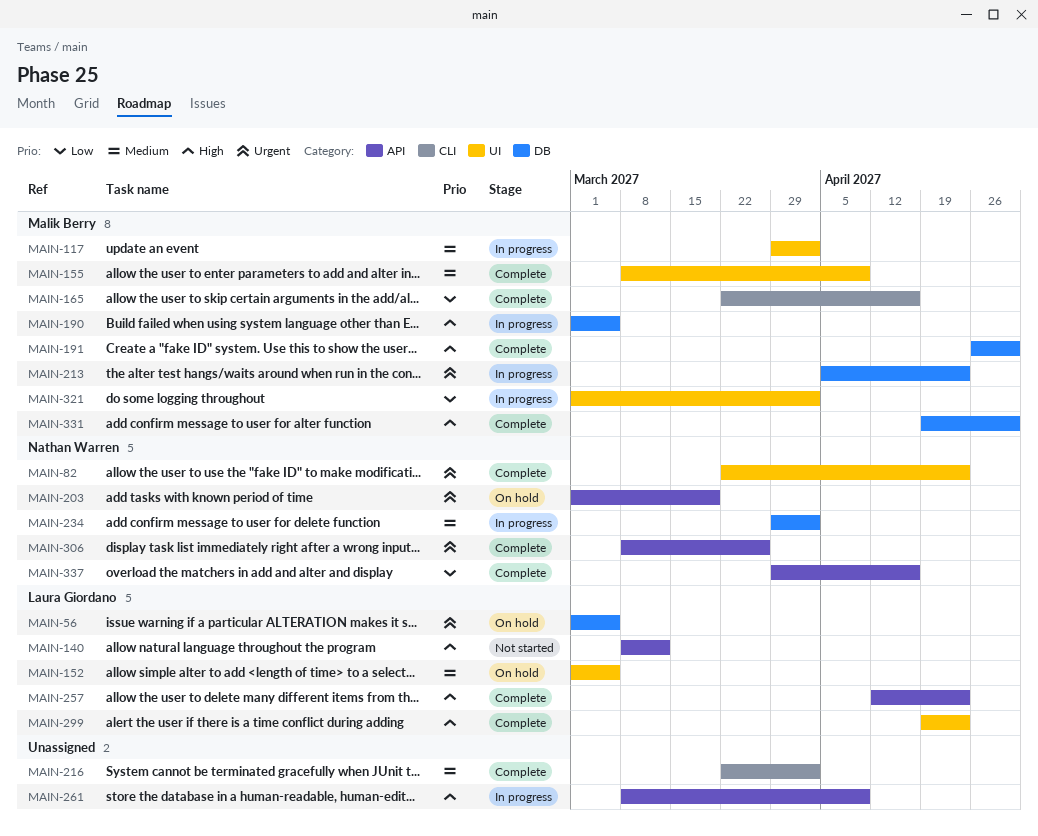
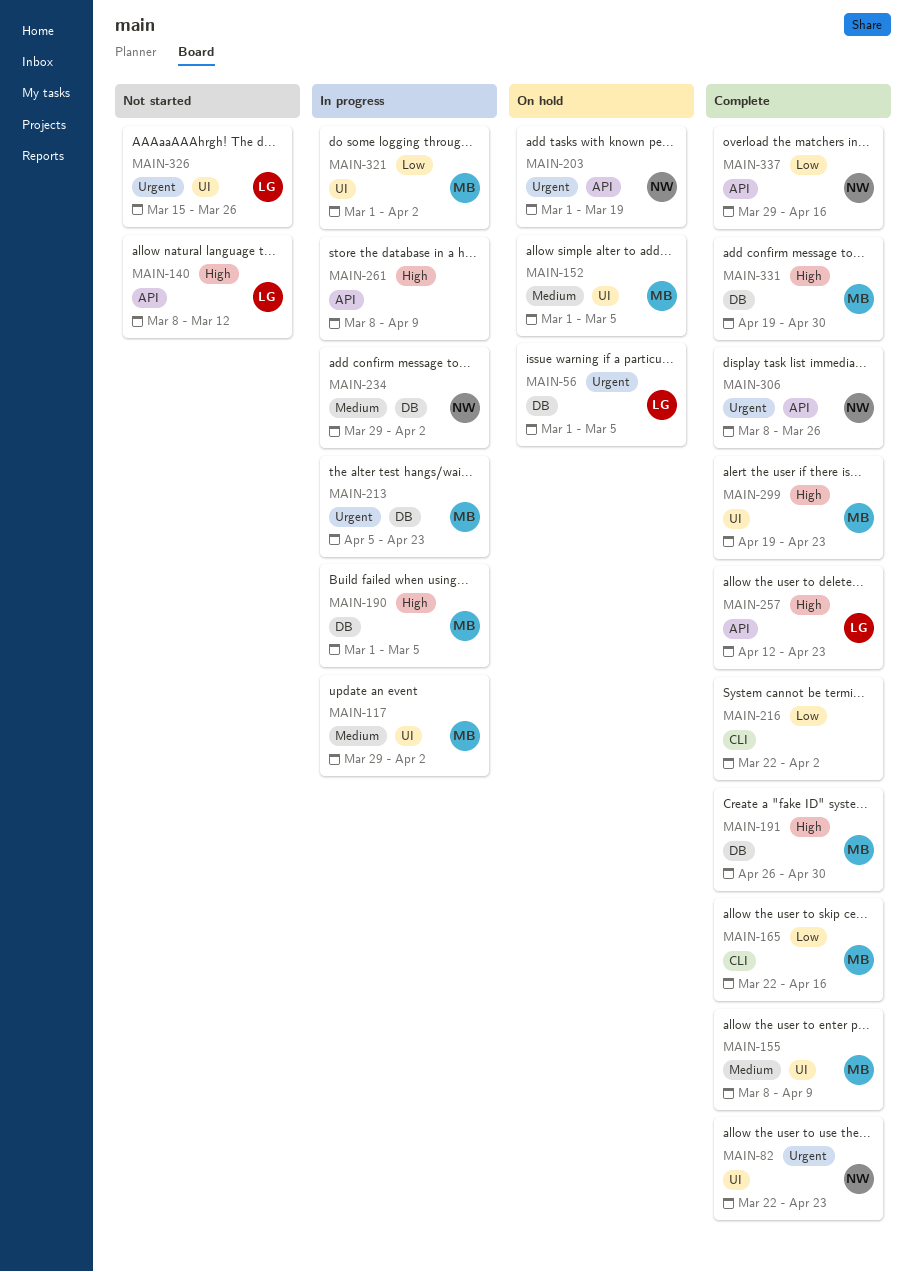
MAIN-152, owner: Laura Giordano -> Malik Berry
MAIN-216, priority: Medium -> Low
MAIN-299, owner: Laura Giordano -> Malik Berry
MAIN-326: none -> present

